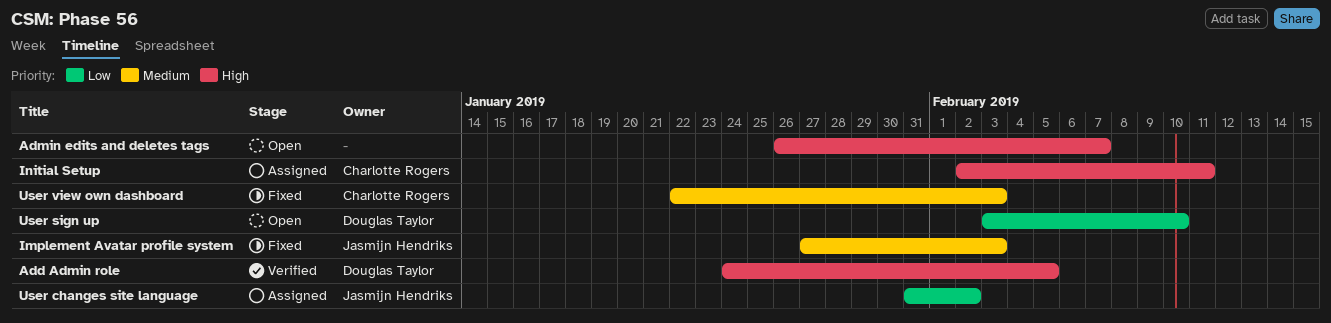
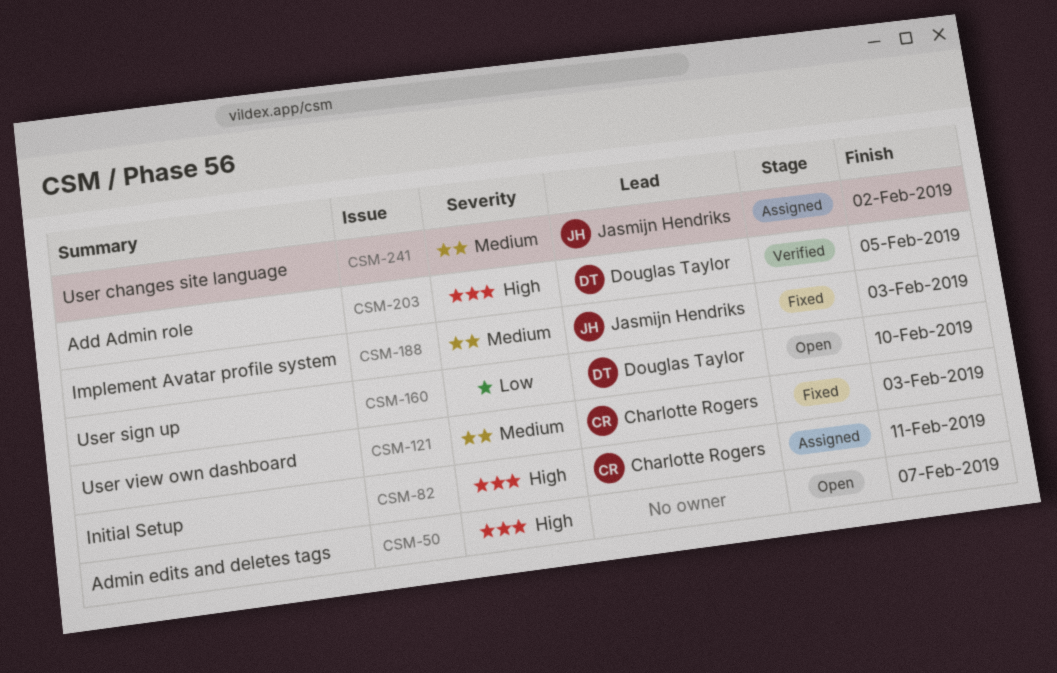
User changes site language, priority: Low -> Medium

